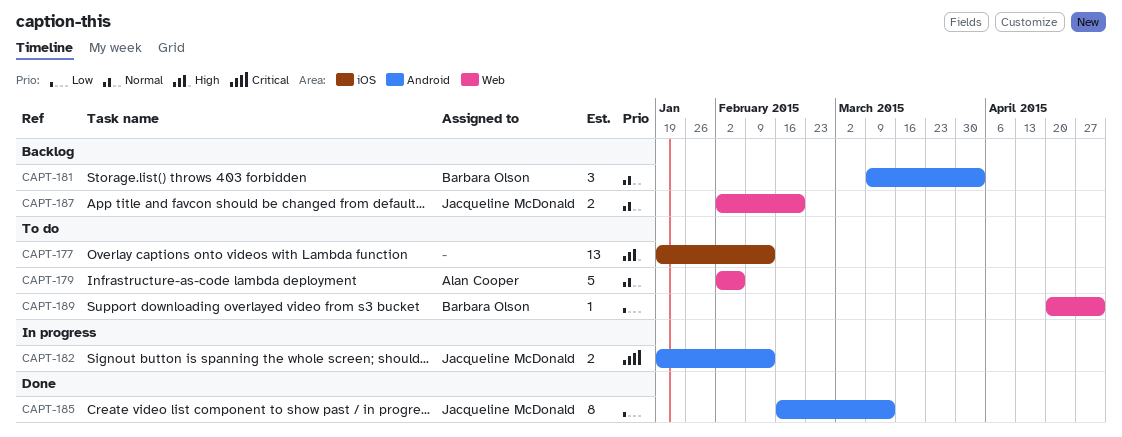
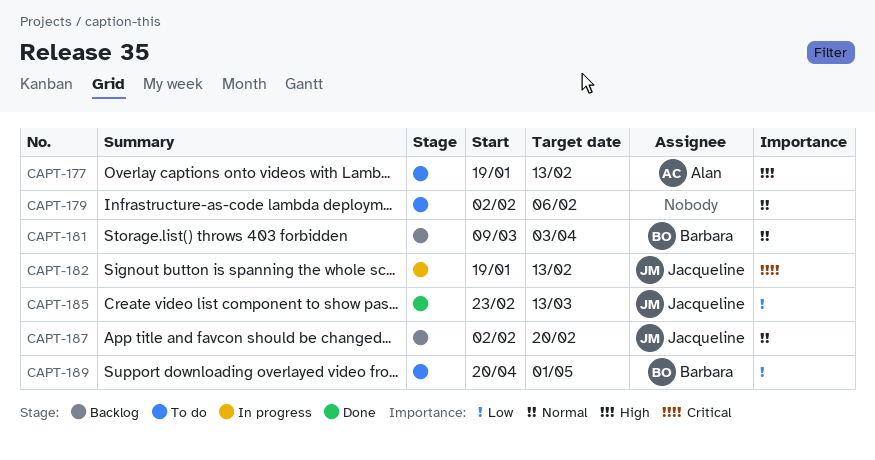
CAPT-177, owner: none -> Alan Cooper
CAPT-179, owner: Alan Cooper -> none
CAPT-185, start: Feb 16 -> Feb 23

